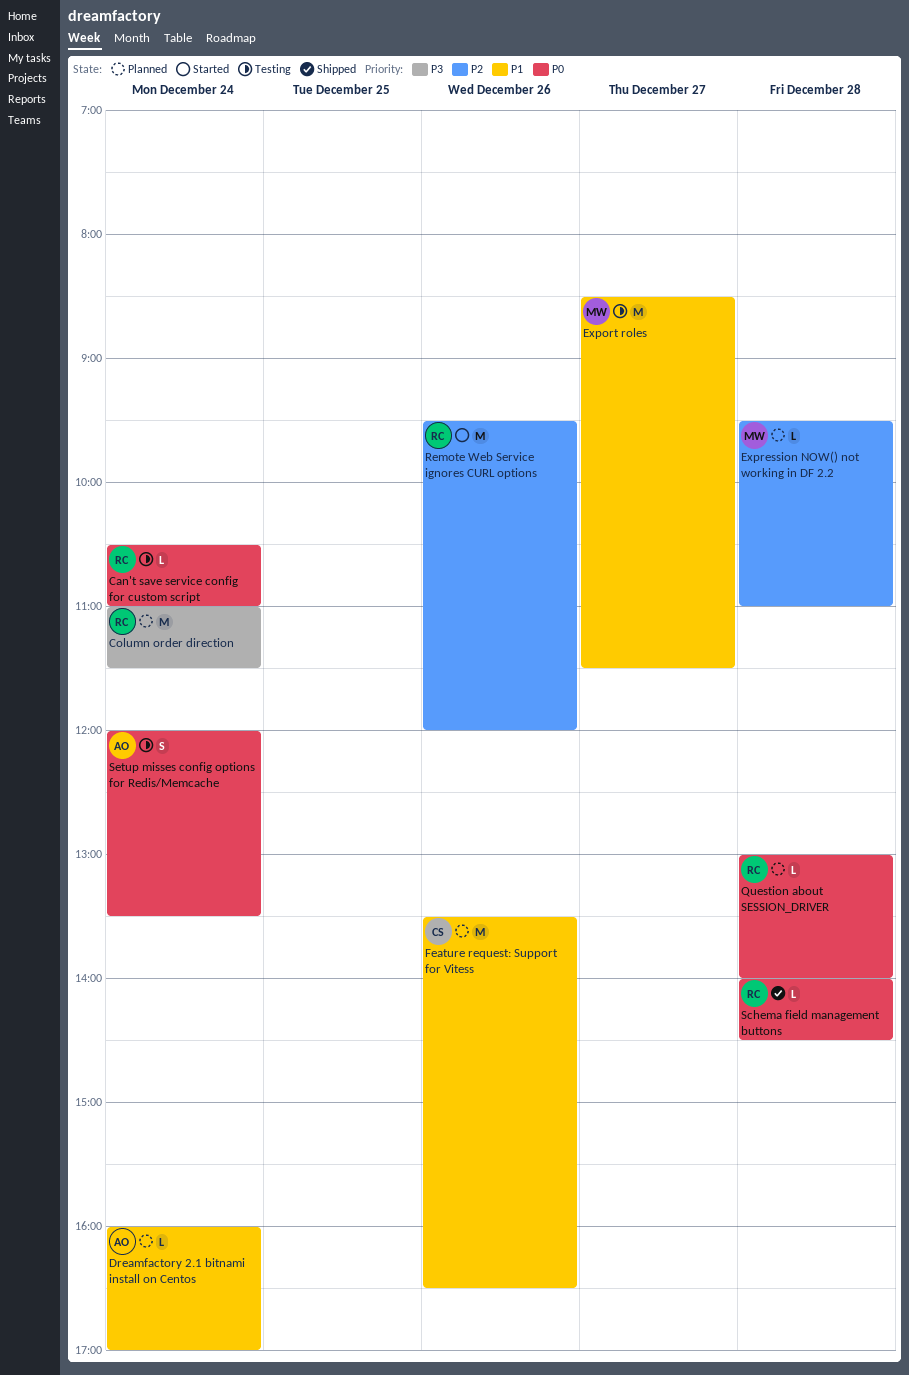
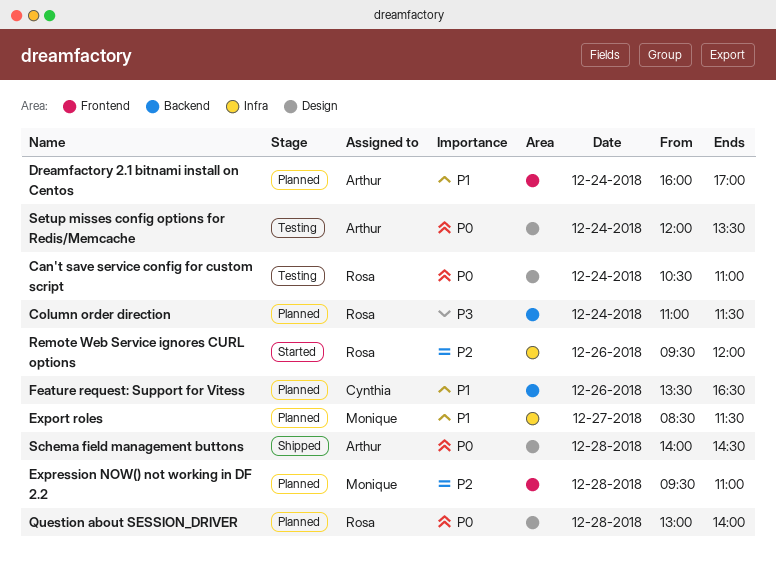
Export roles, status: Testing -> Planned
Schema field management buttons, owner: Rosa -> Arthur

